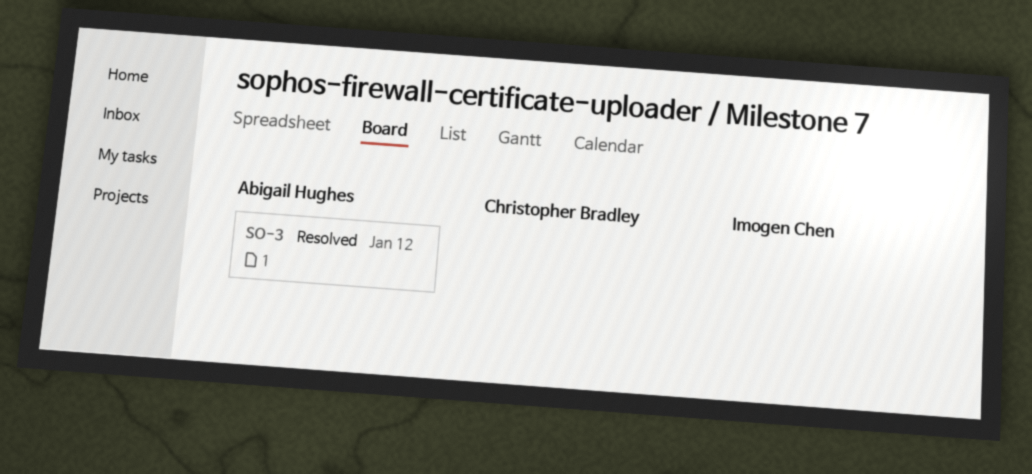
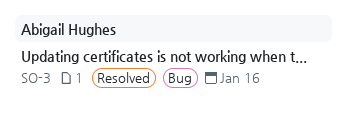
SO-3, due: Jan 12 -> Jan 16

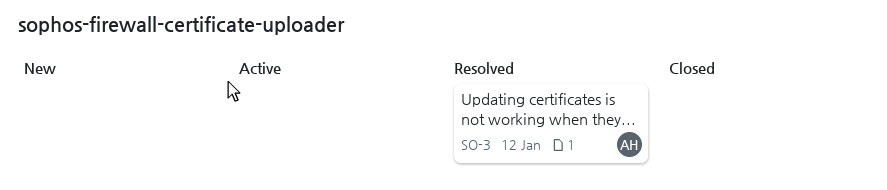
SO-3, due: Jan 16 -> Jan 12

